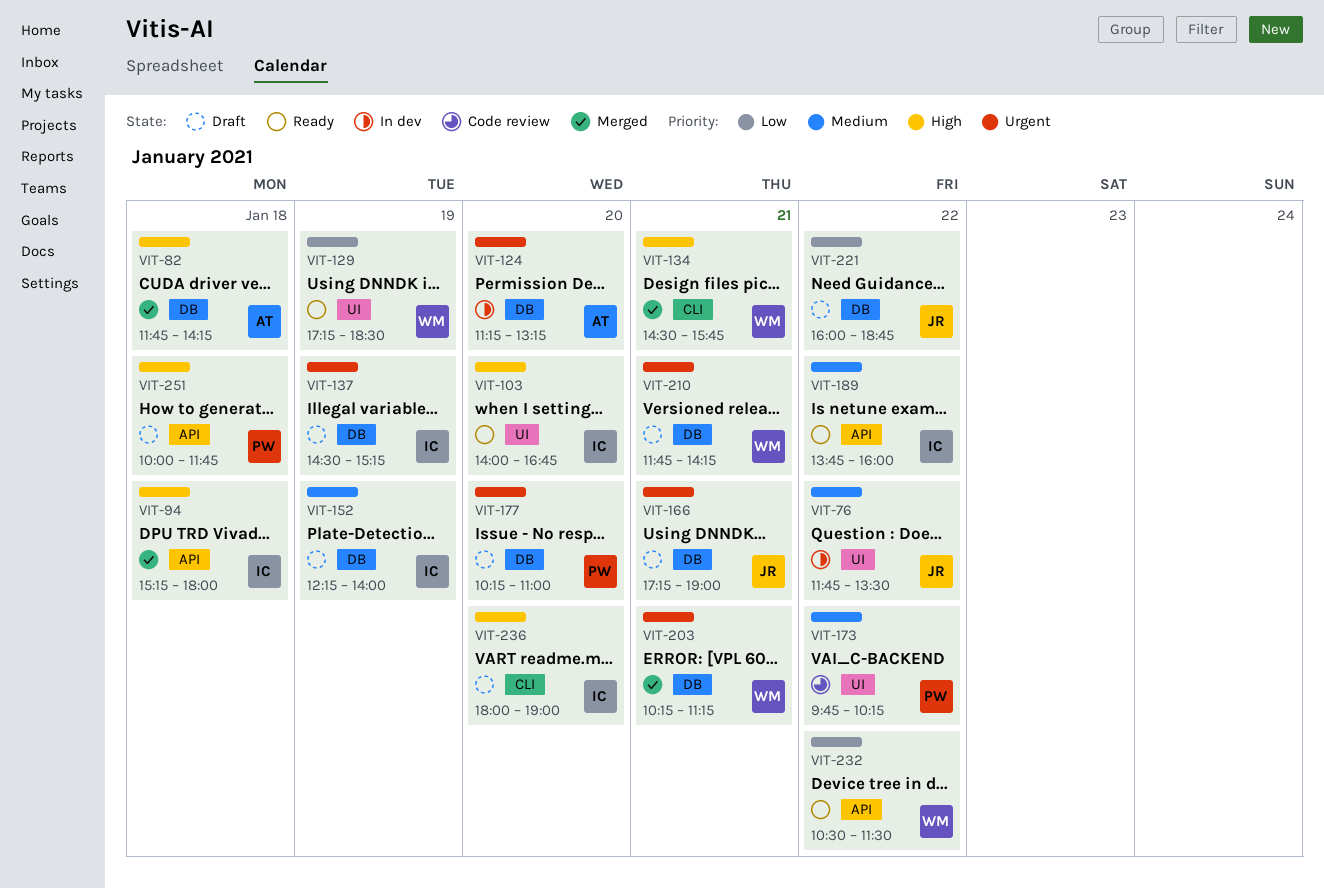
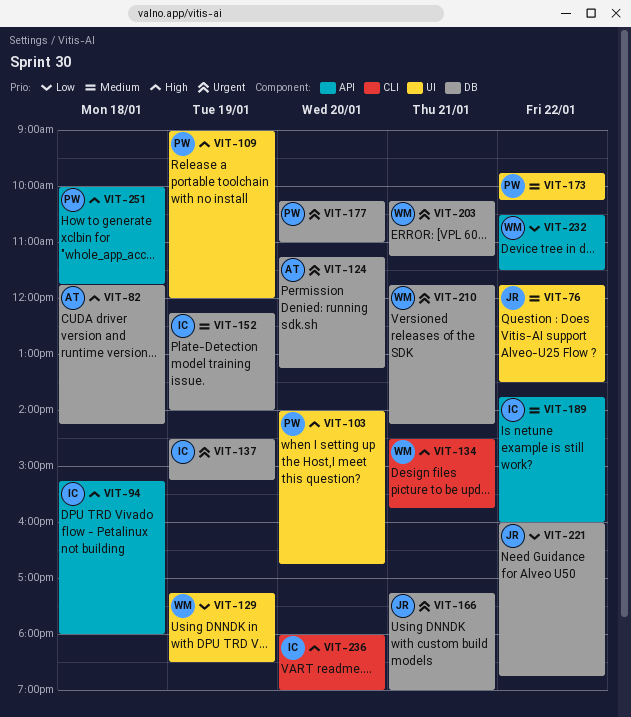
VIT-103, owner: IC -> PW
VIT-109: none -> present

